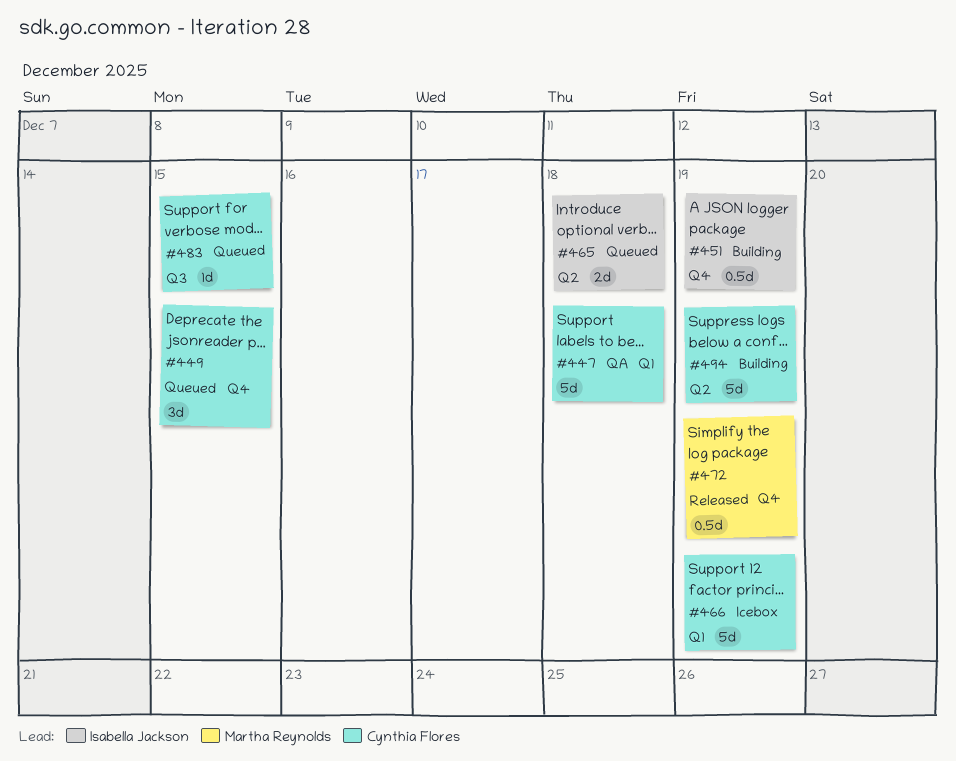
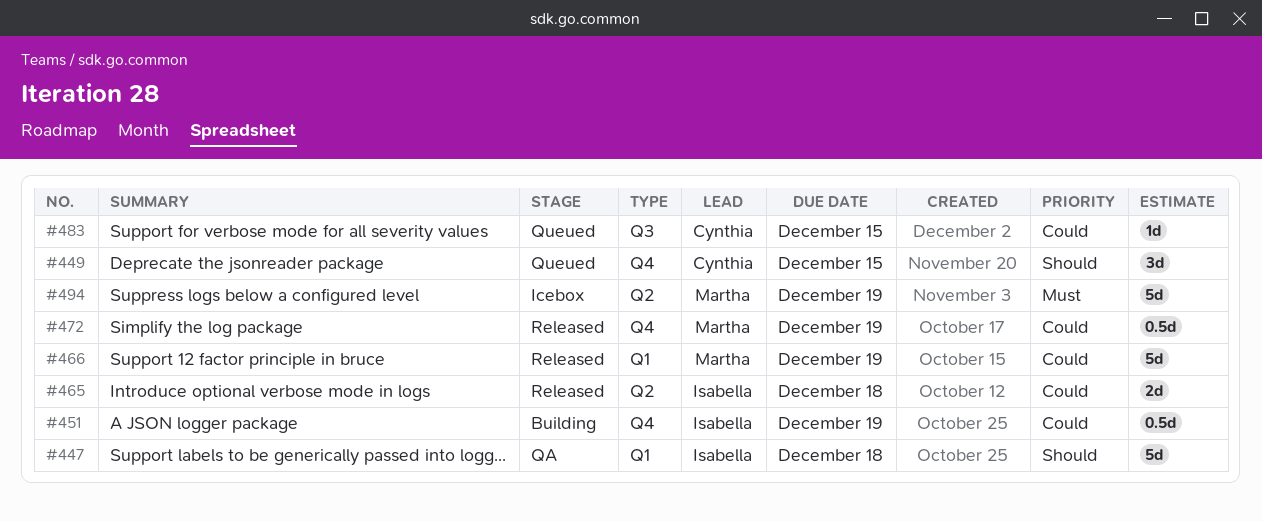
#447, owner: Cynthia Flores -> Isabella Jackson
#465, status: Queued -> Released
#466, status: Icebox -> Released
#466, owner: Cynthia Flores -> Martha Reynolds
#494, status: Building -> Icebox
#494, owner: Cynthia Flores -> Martha Reynolds

